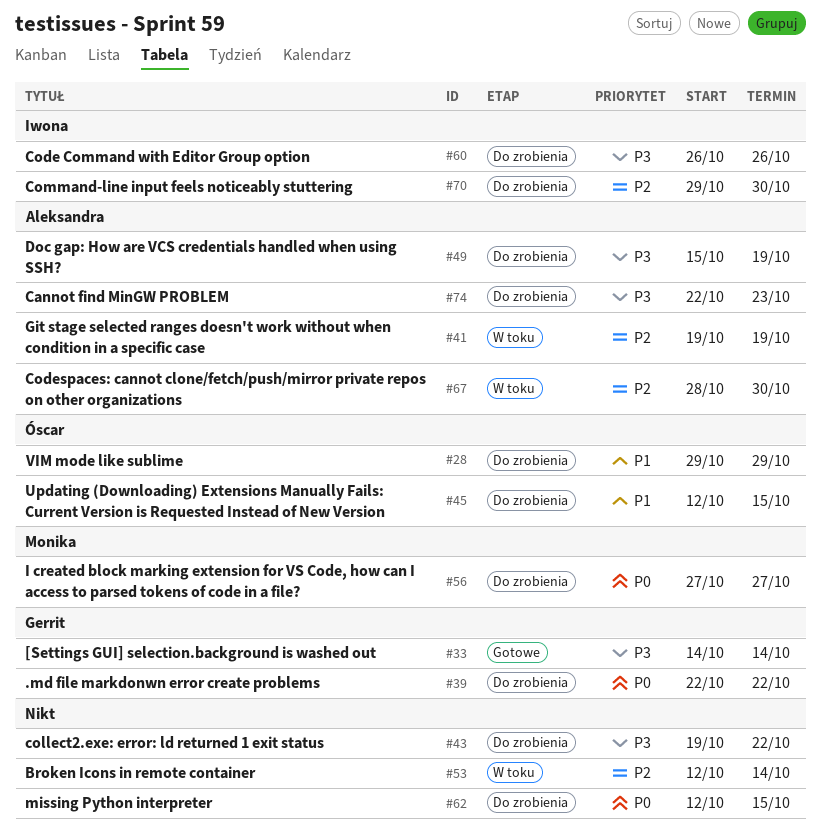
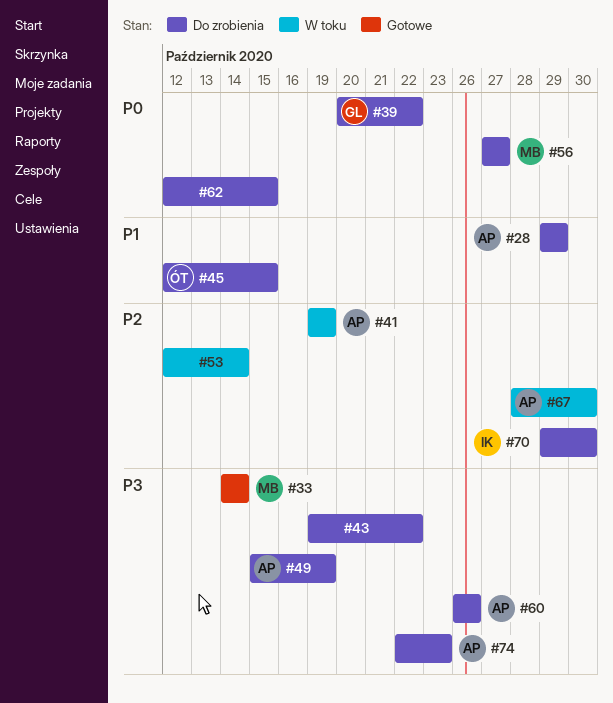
#28, owner: Óscar -> Aleksandra
#33, owner: Gerrit -> Monika
#39, start: Oct 22 -> Oct 20
#60, owner: Iwona -> Aleksandra

